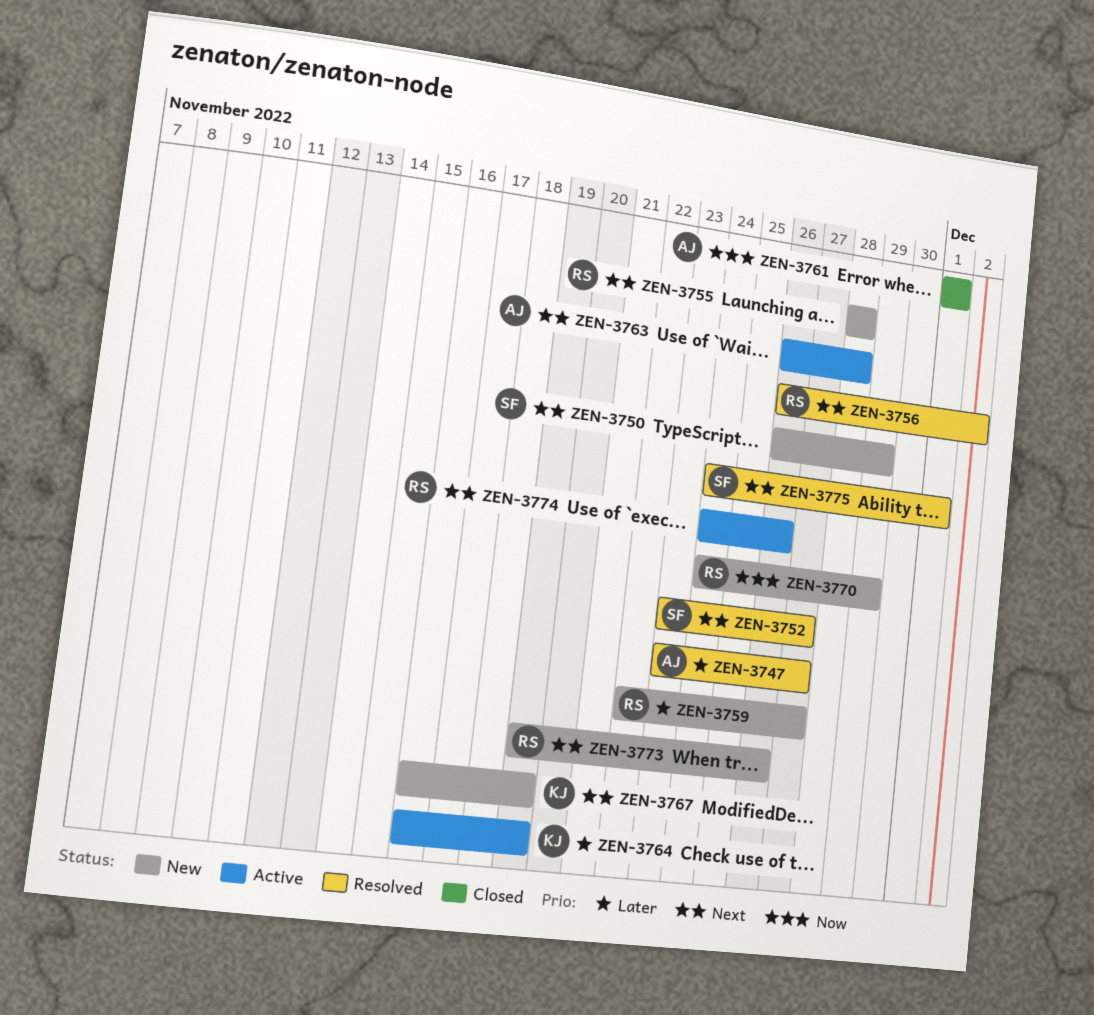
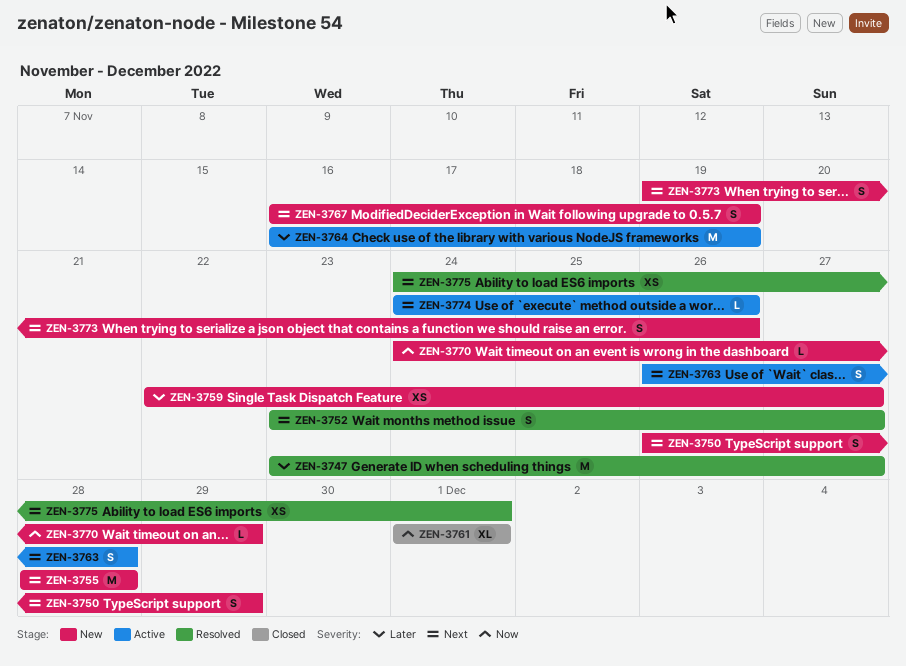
ZEN-3756: present -> none

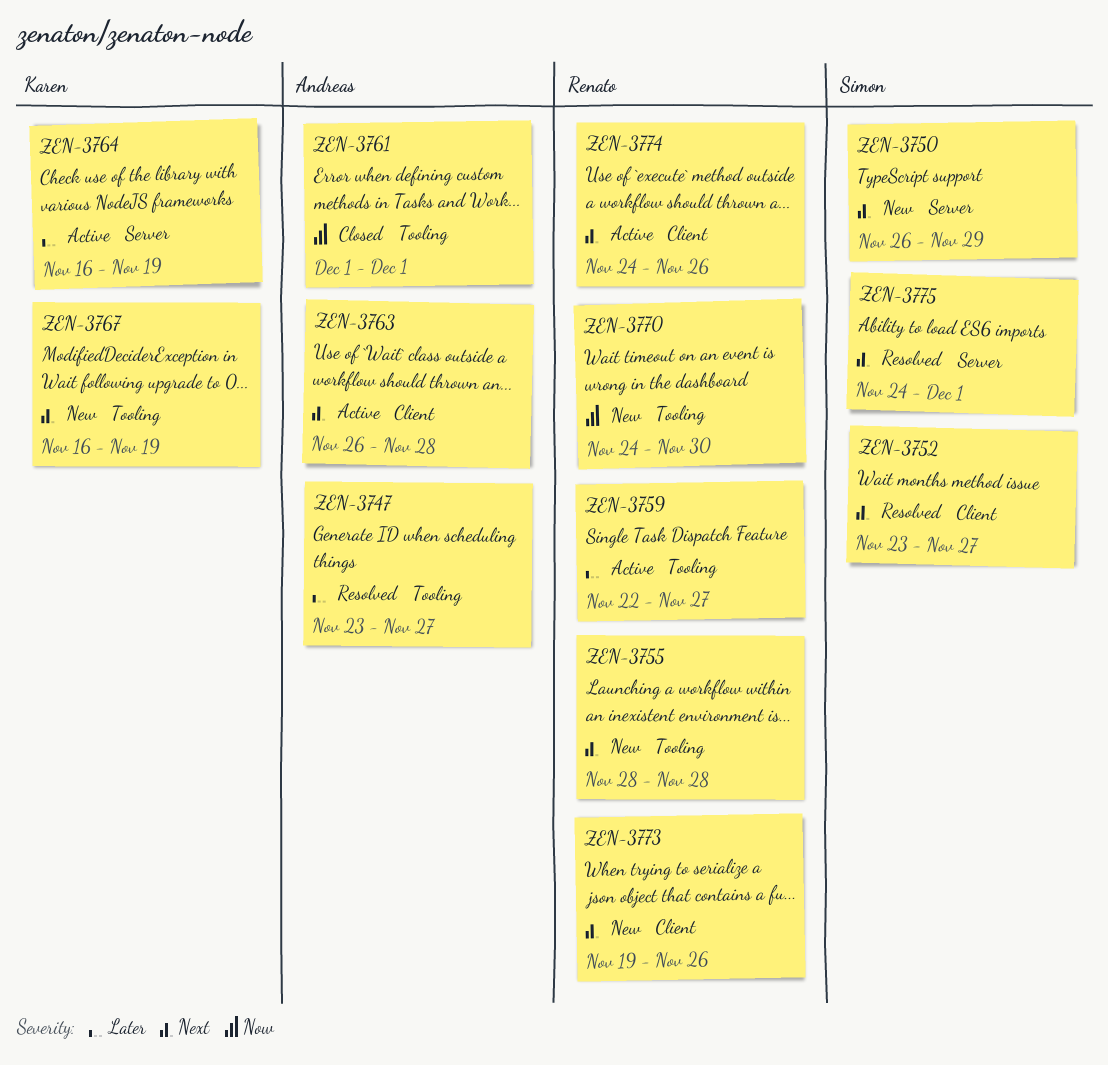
ZEN-3759, status: New -> Active
ZEN-3770, due: Nov 29 -> Nov 30

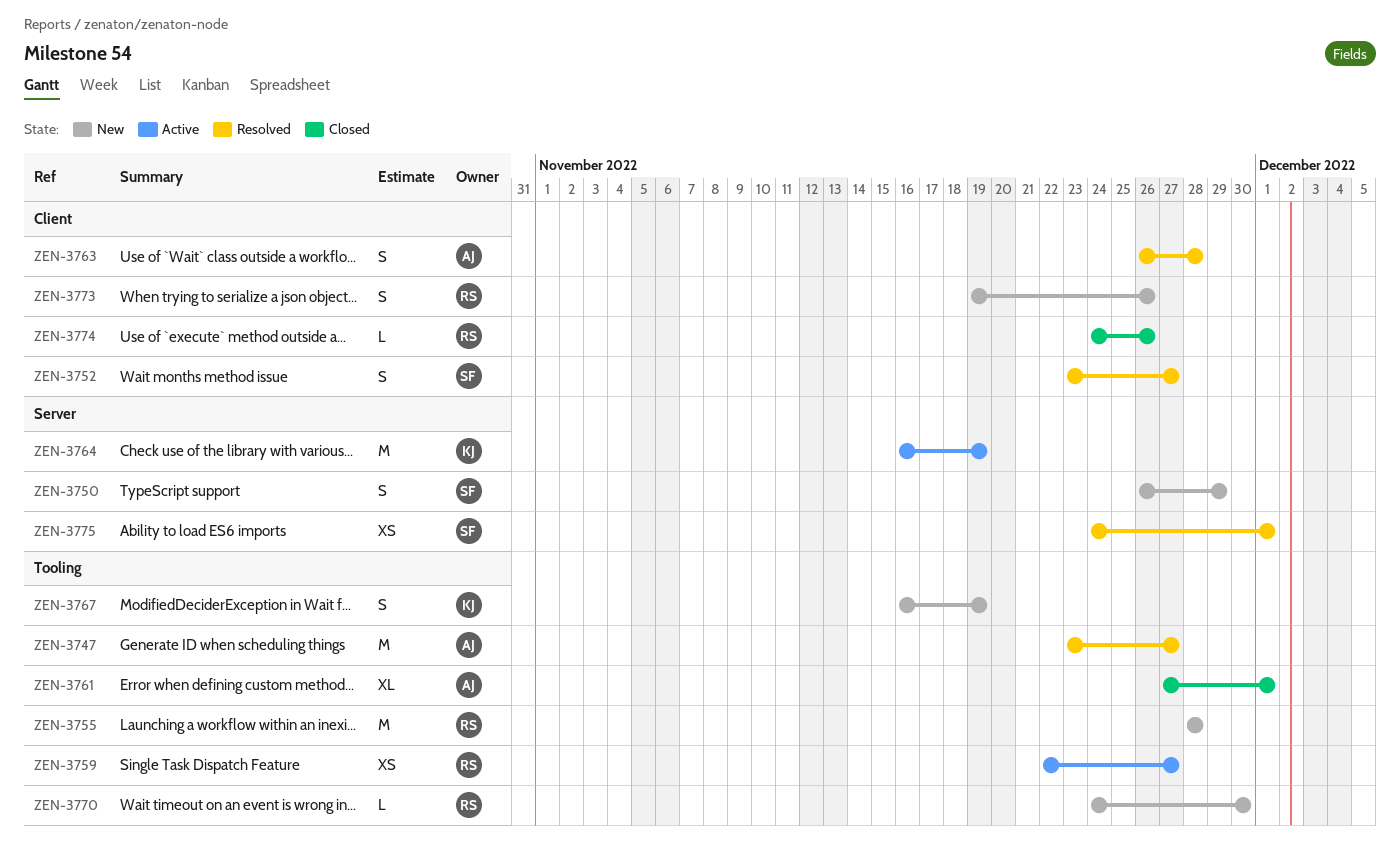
ZEN-3761, start: Dec 1 -> Nov 27
ZEN-3763, status: Active -> Resolved
ZEN-3774, status: Active -> Closed

